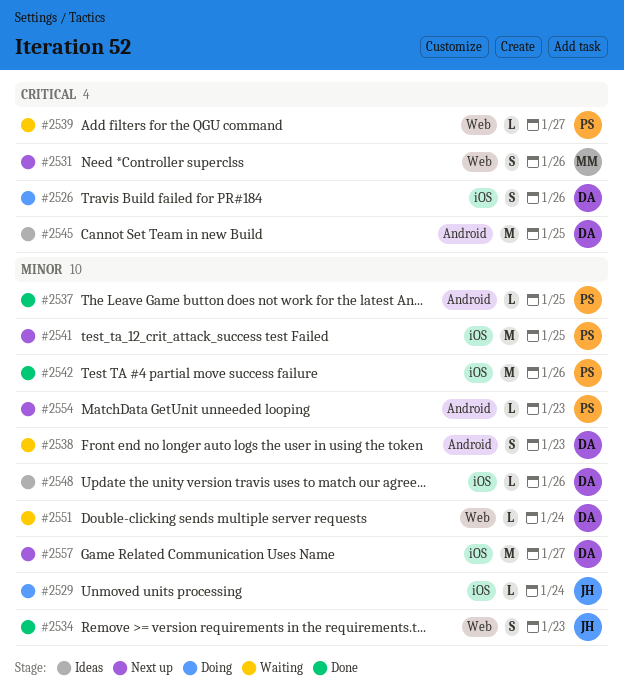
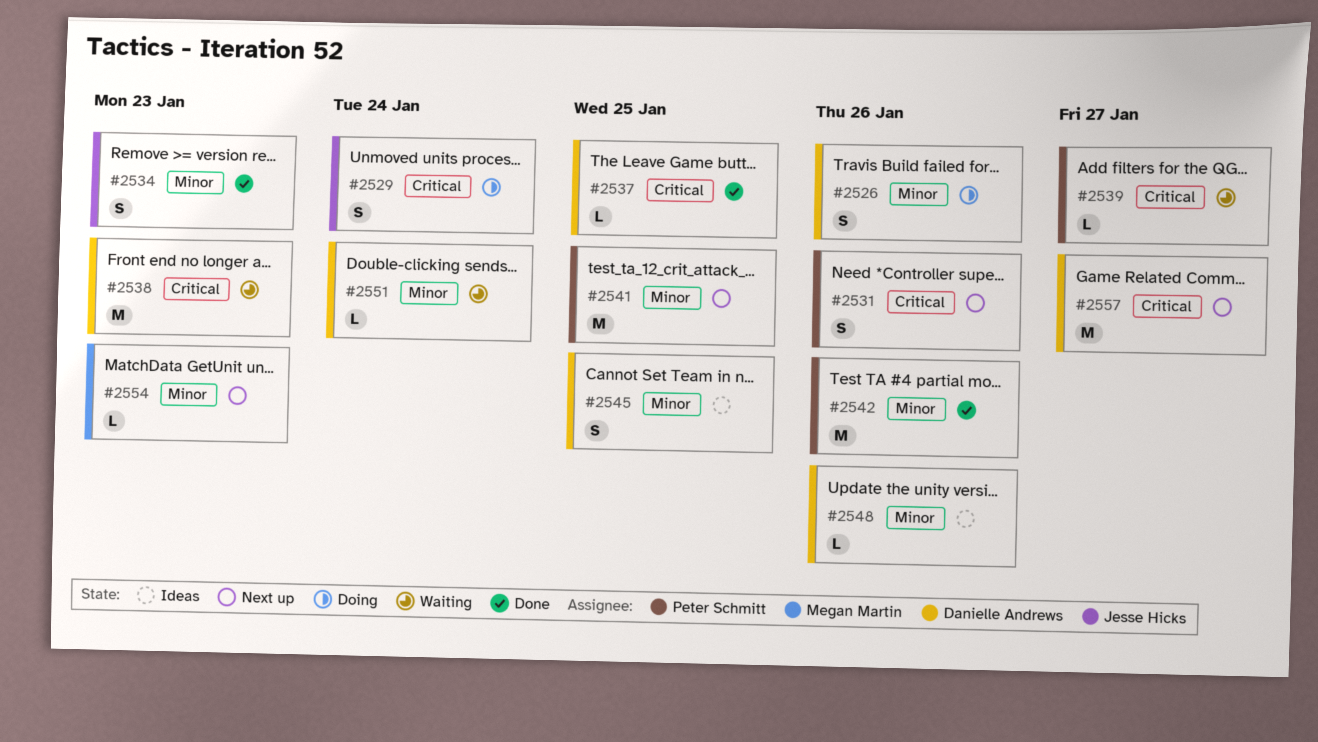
#2526, priority: Critical -> Minor
#2529, priority: Minor -> Critical
#2529, estimate: L -> S
#2531, owner: Megan Martin -> Peter Schmitt
#2537, owner: Peter Schmitt -> Danielle Andrews
#2537, priority: Minor -> Critical
#2538, priority: Minor -> Critical
#2538, estimate: S -> M
#2545, priority: Critical -> Minor
#2545, estimate: M -> S
#2554, owner: Peter Schmitt -> Megan Martin
#2557, priority: Minor -> Critical

